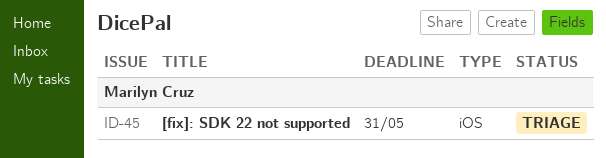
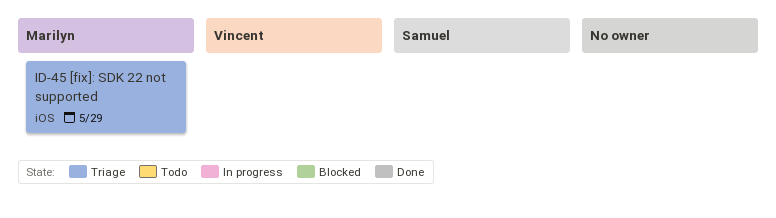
ID-45, due: May 31 -> May 29

